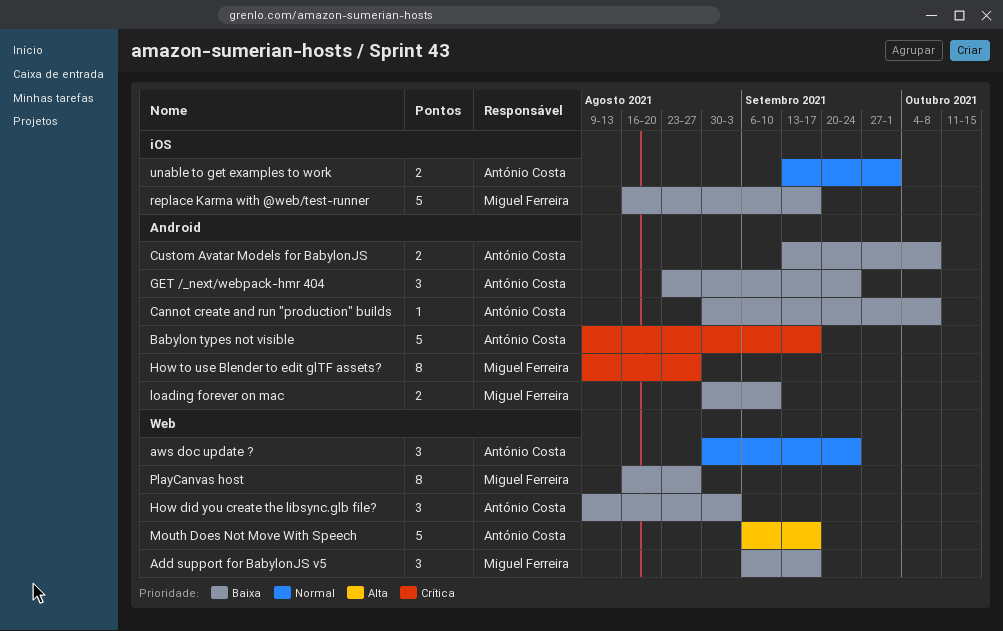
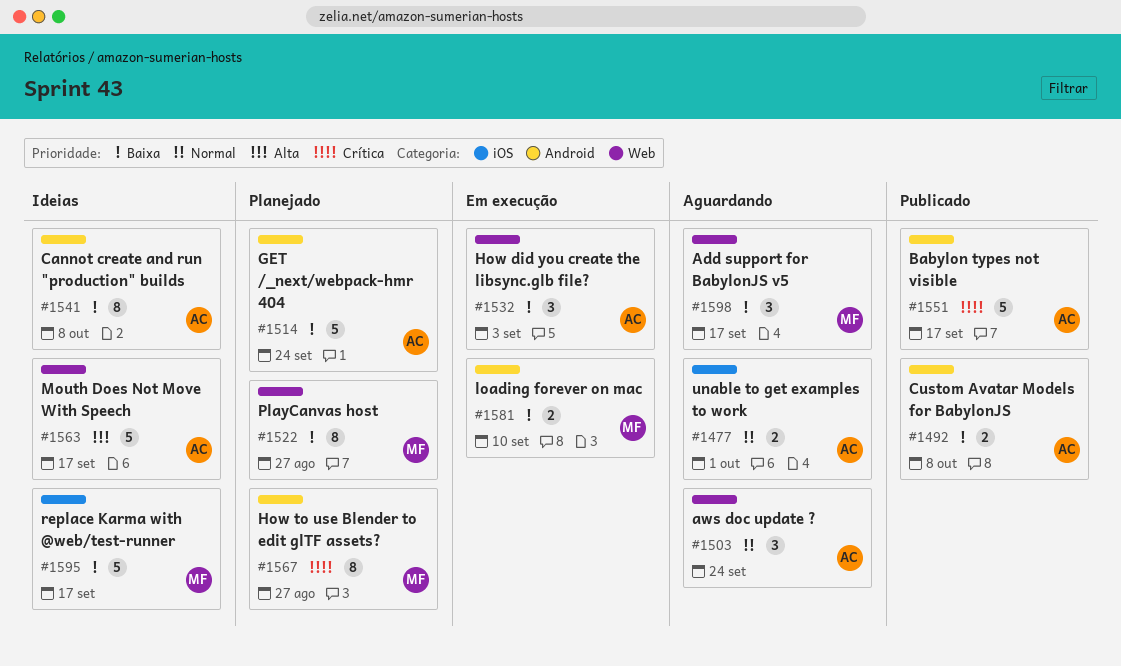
Cannot create and run "production" builds, estimate: 1 -> 8
GET /_next/webpack-hmr 404, estimate: 3 -> 5

